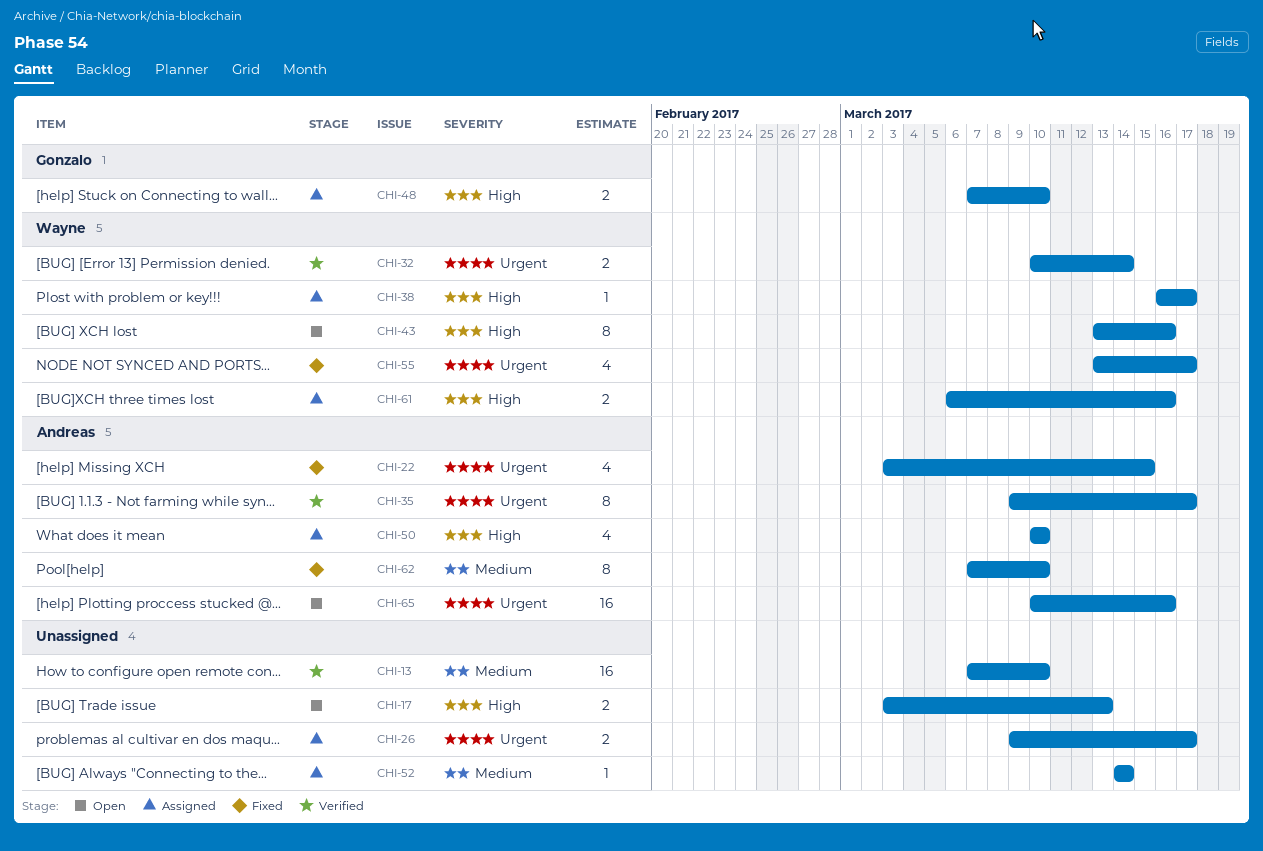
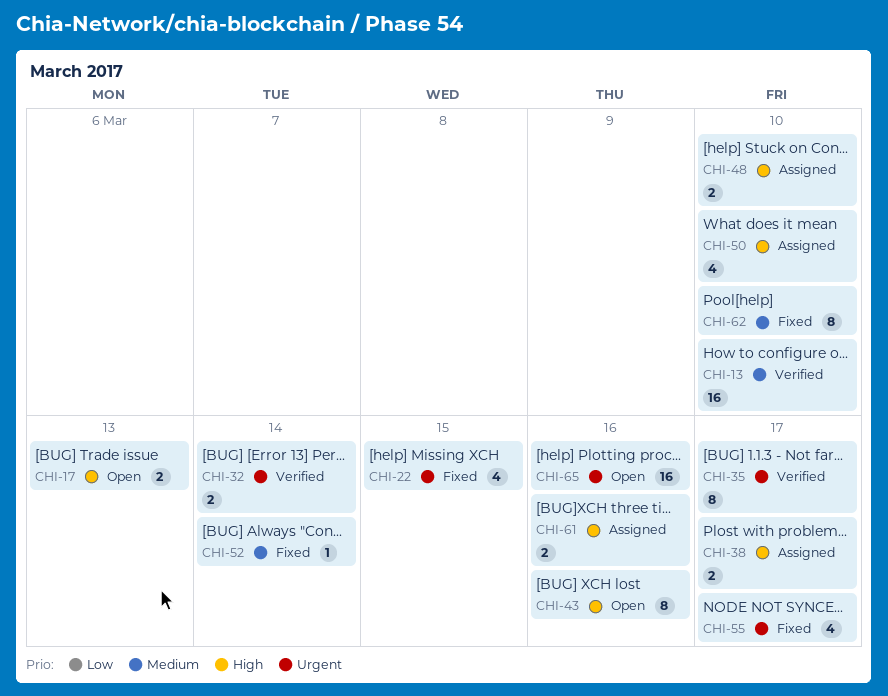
CHI-26: present -> none
CHI-38, estimate: 1 -> 2
CHI-52, status: Assigned -> Fixed

